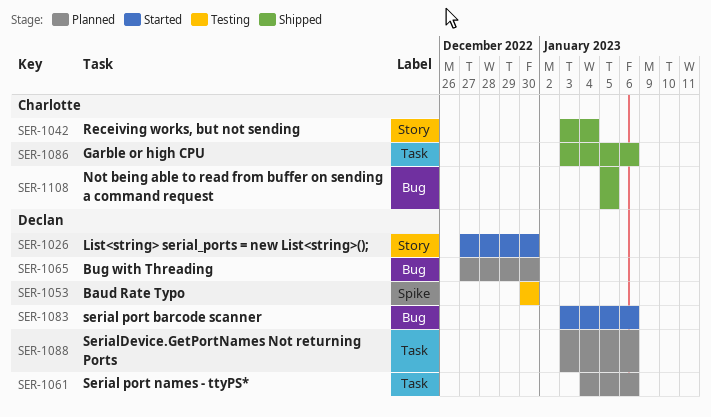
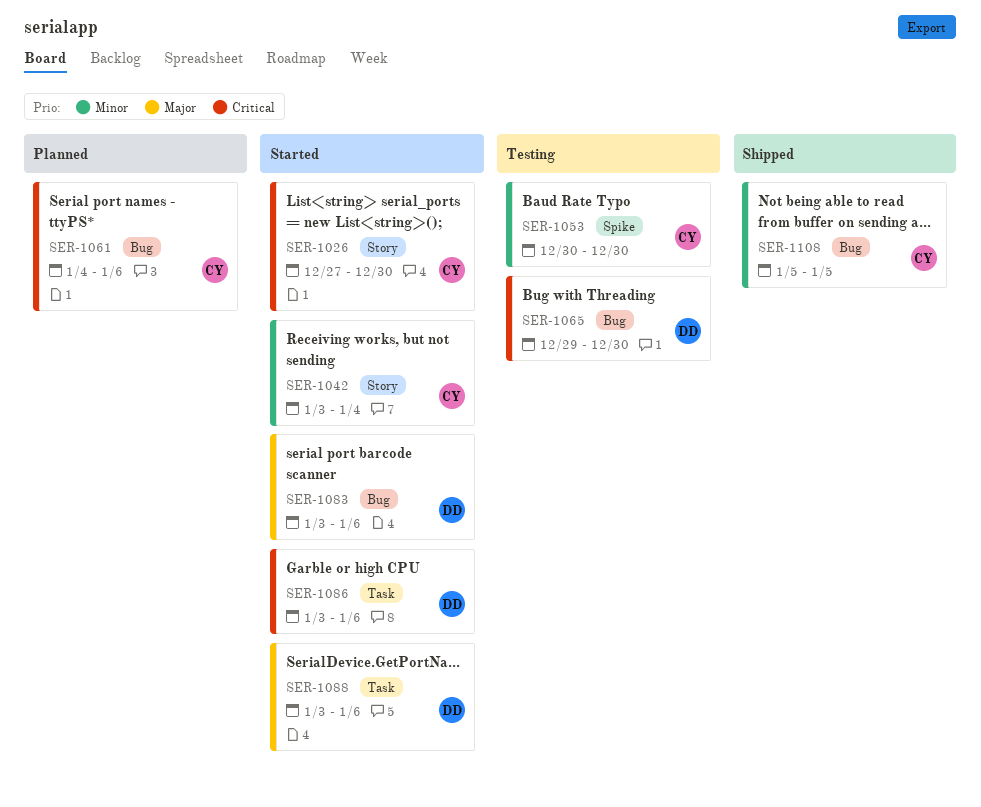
SER-1026, owner: Declan -> Charlotte
SER-1042, status: Shipped -> Started
SER-1053, owner: Declan -> Charlotte
SER-1061, owner: Declan -> Charlotte
SER-1061, label: Task -> Bug
SER-1065, status: Planned -> Testing
SER-1065, start: Dec 27 -> Dec 29
SER-1086, status: Shipped -> Started
SER-1086, owner: Charlotte -> Declan
SER-1088, status: Planned -> Started

